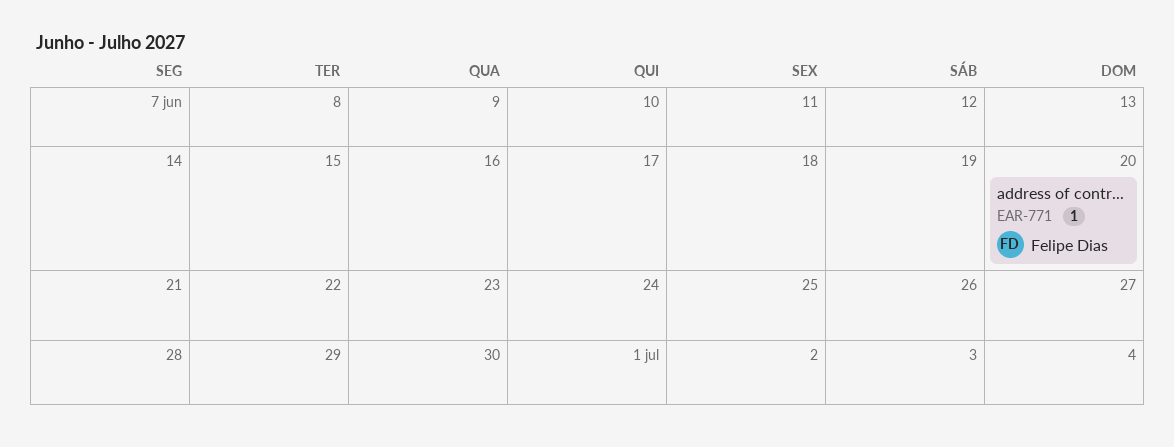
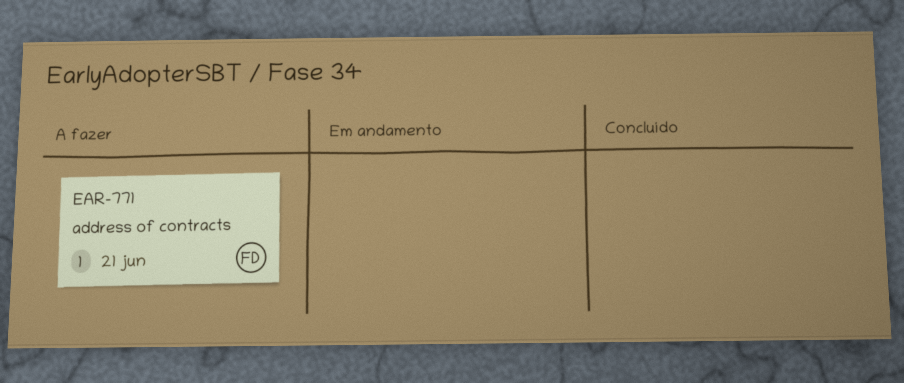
EAR-771, due: Jun 20 -> Jun 21

